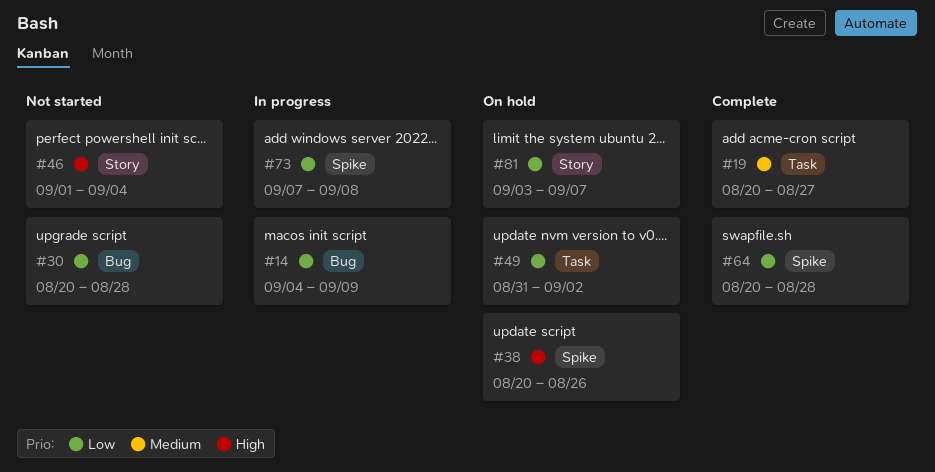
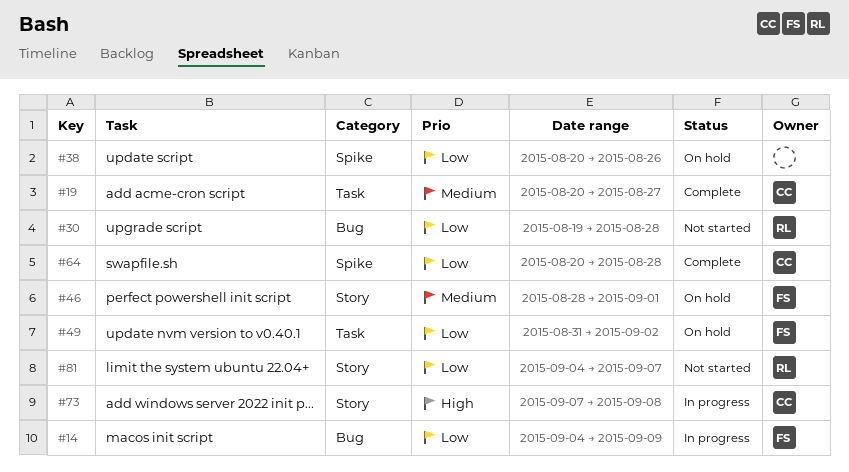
#30, start: Aug 20 -> Aug 19
#38, priority: High -> Low
#46, status: Not started -> On hold
#46, priority: High -> Medium
#46, start: Sep 1 -> Aug 28
#46, due: Sep 4 -> Sep 1
#73, priority: Low -> High
#73, label: Spike -> Story
#81, status: On hold -> Not started
#81, start: Sep 3 -> Sep 4

